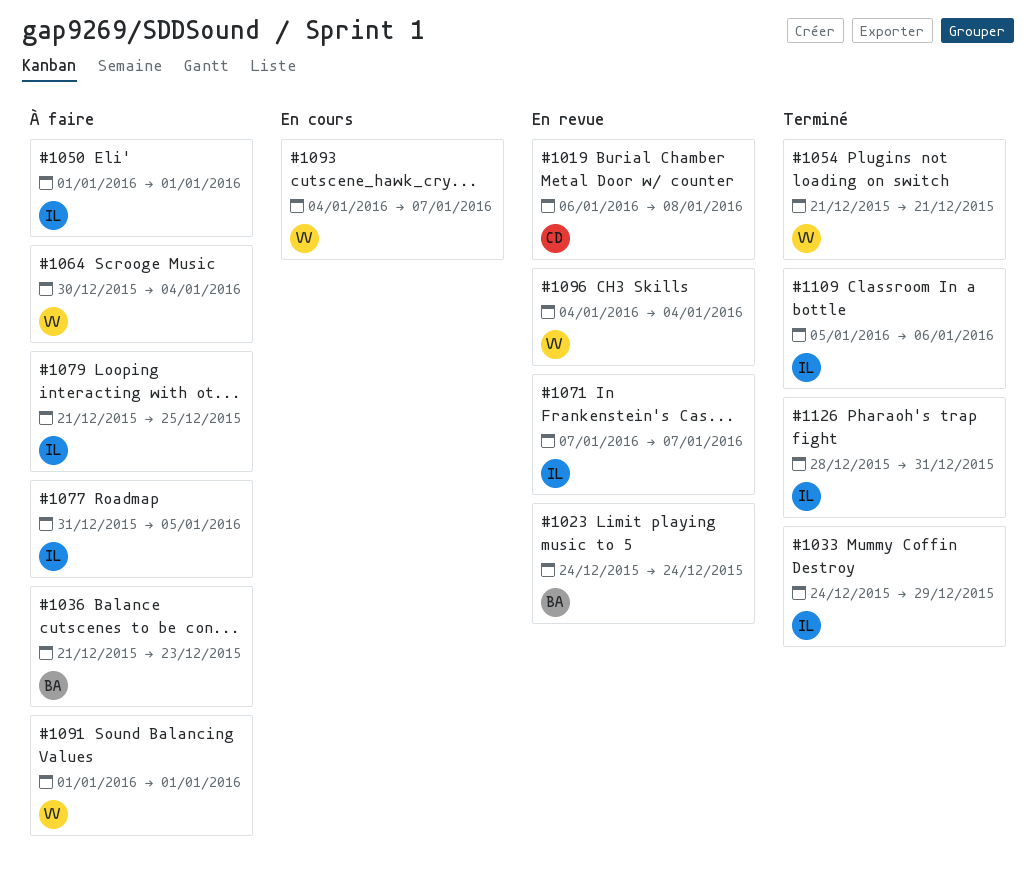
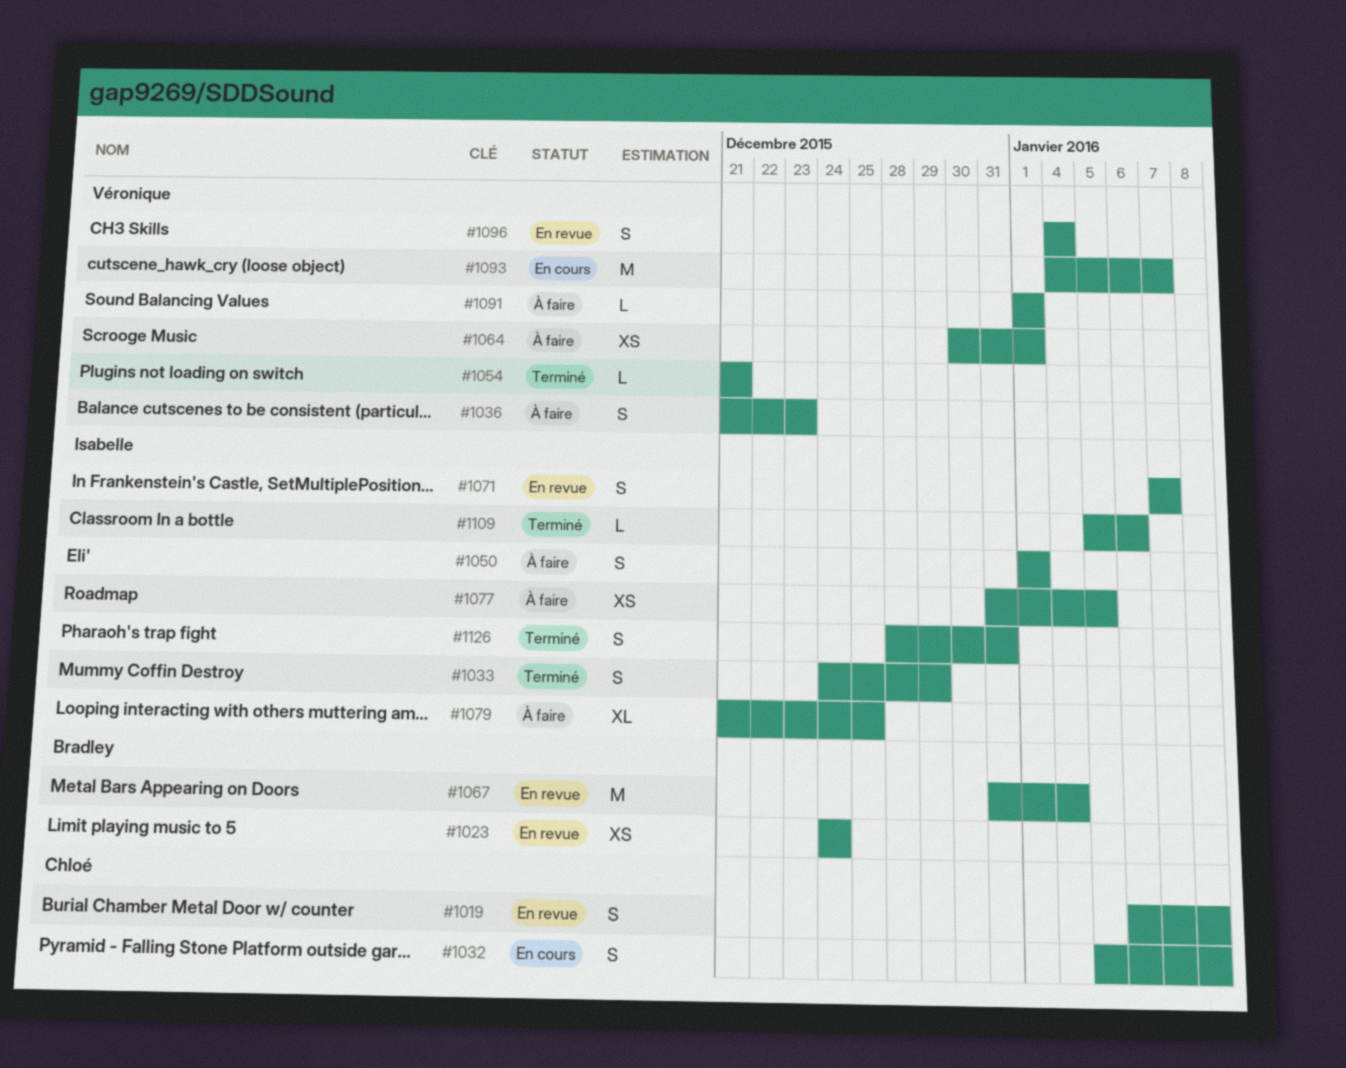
#1032: none -> present
#1036, owner: Bradley -> Véronique
#1064, due: Jan 4 -> Jan 1
#1067: none -> present

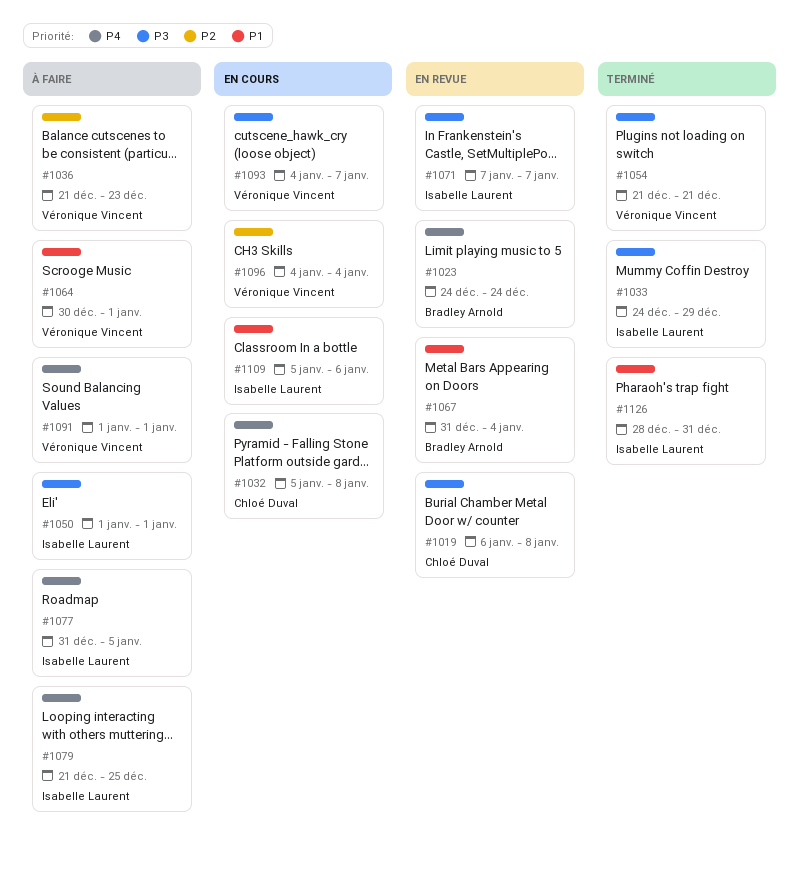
#1096, status: En revue -> En cours
#1109, status: Terminé -> En cours

